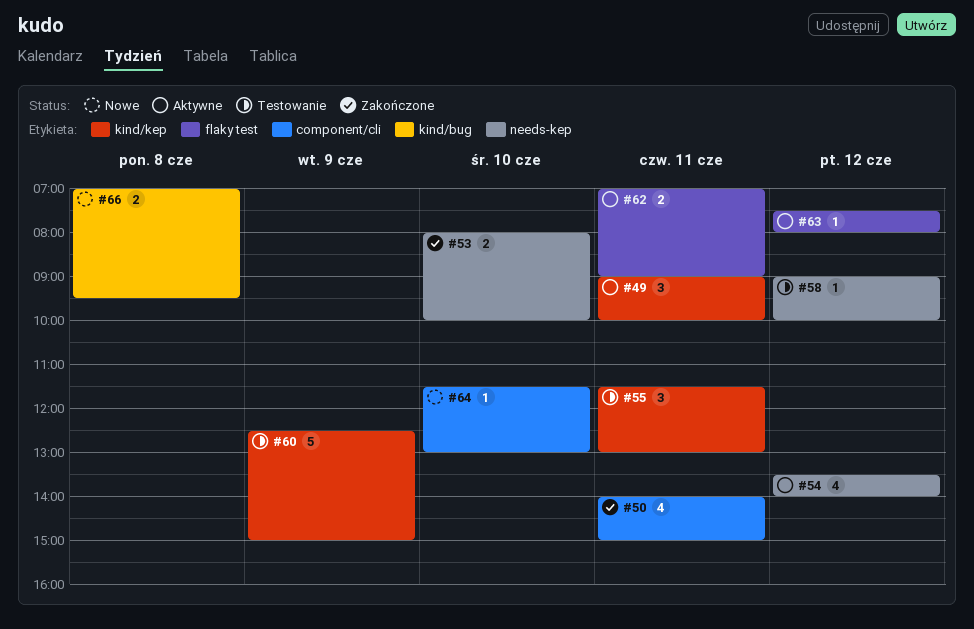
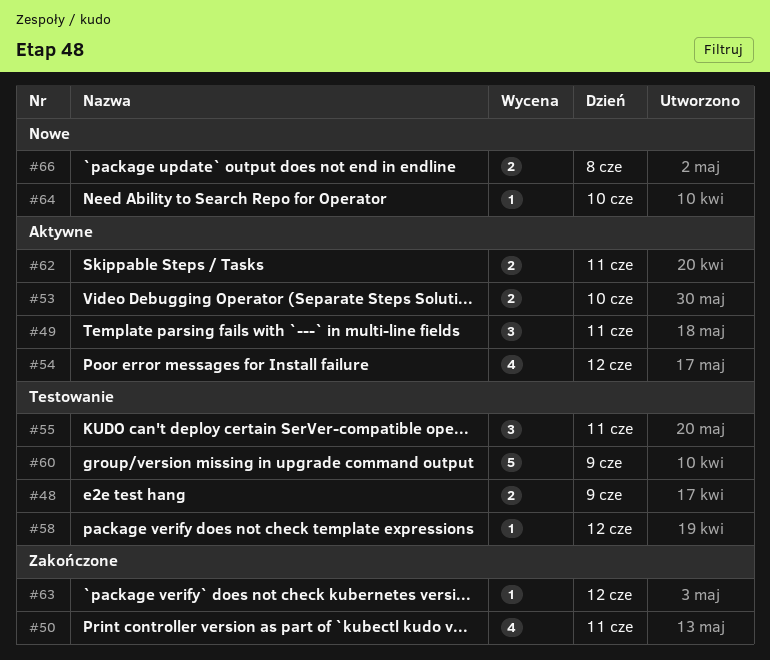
#48: none -> present
#53, status: Zakończone -> Aktywne
#63, status: Aktywne -> Zakończone

